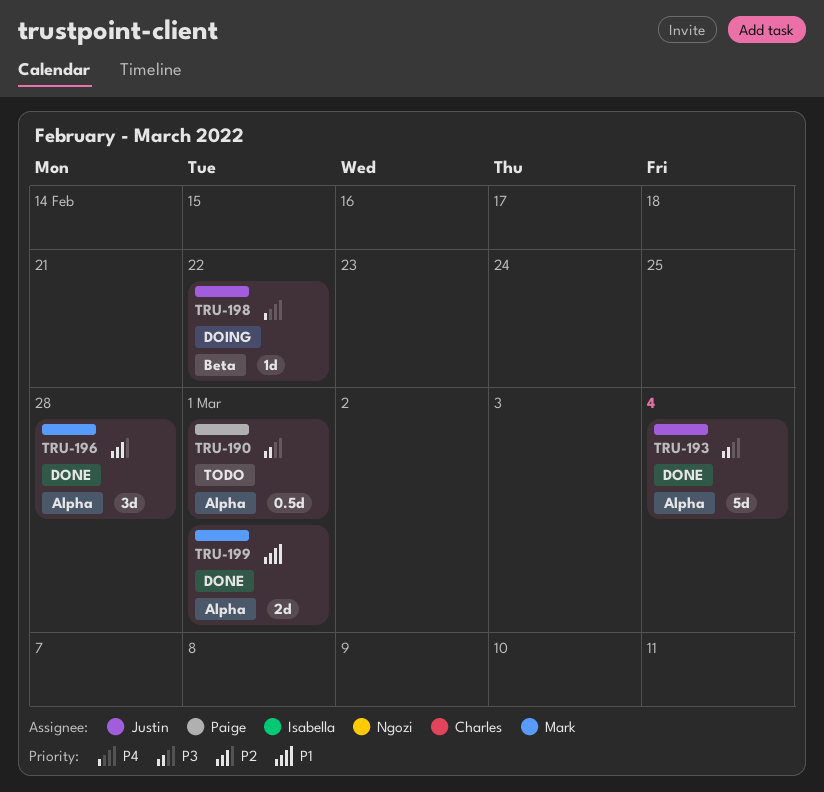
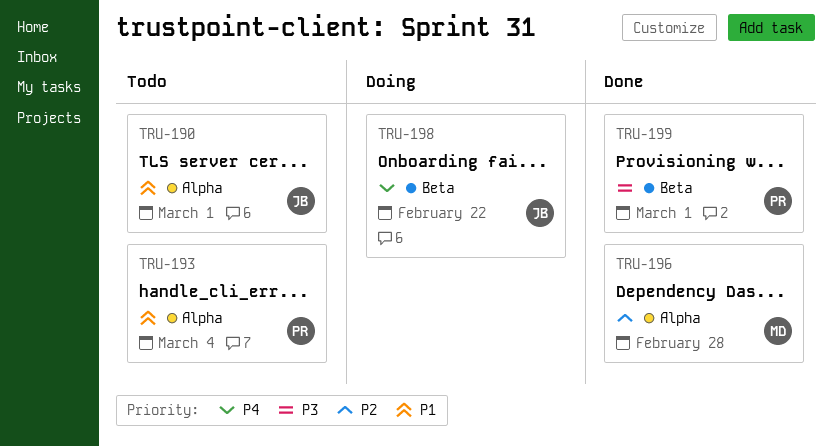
TRU-190, owner: Paige -> Justin
TRU-190, priority: P3 -> P1
TRU-193, status: Done -> Todo
TRU-193, owner: Justin -> Paige
TRU-193, priority: P3 -> P1
TRU-199, owner: Mark -> Paige
TRU-199, priority: P1 -> P3
TRU-199, label: Alpha -> Beta

